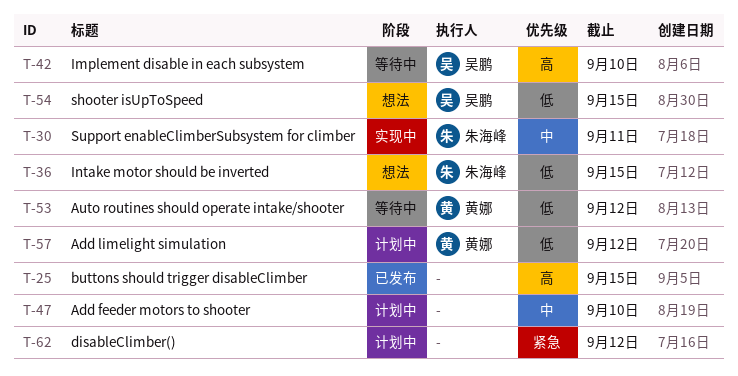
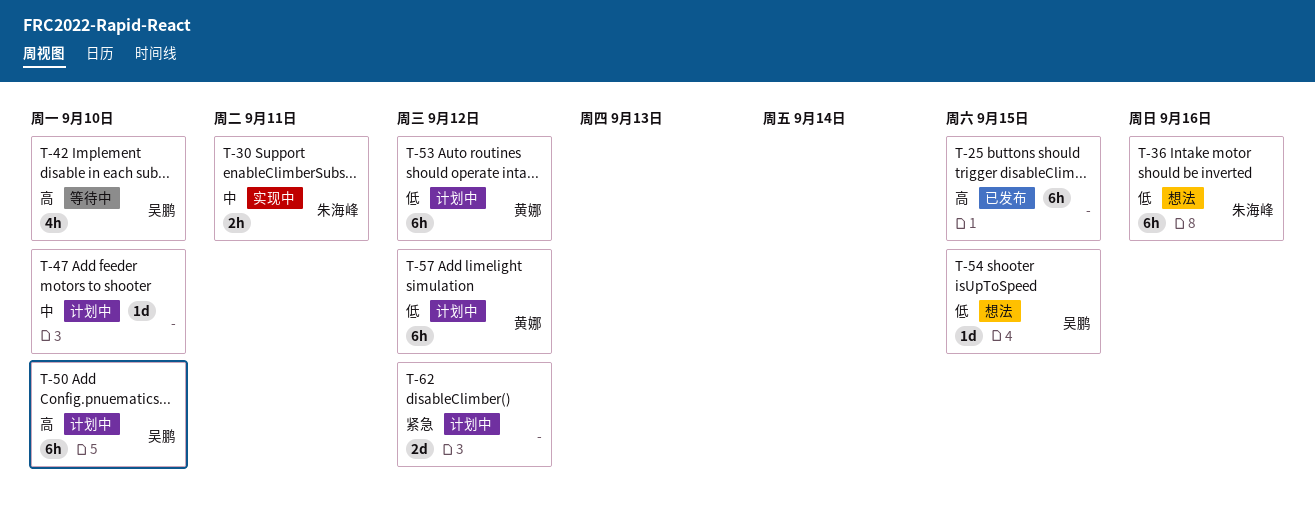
T-36, due: Sep 15 -> Sep 16
T-50: none -> present
T-53, status: 等待中 -> 计划中

